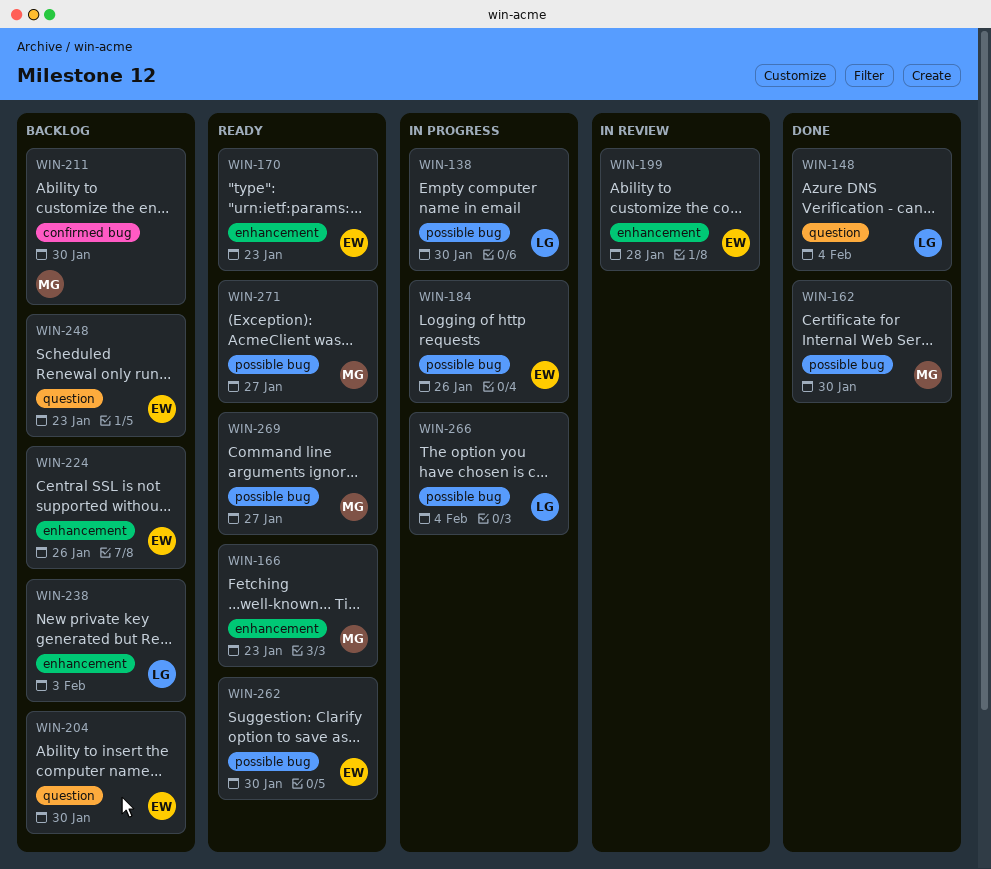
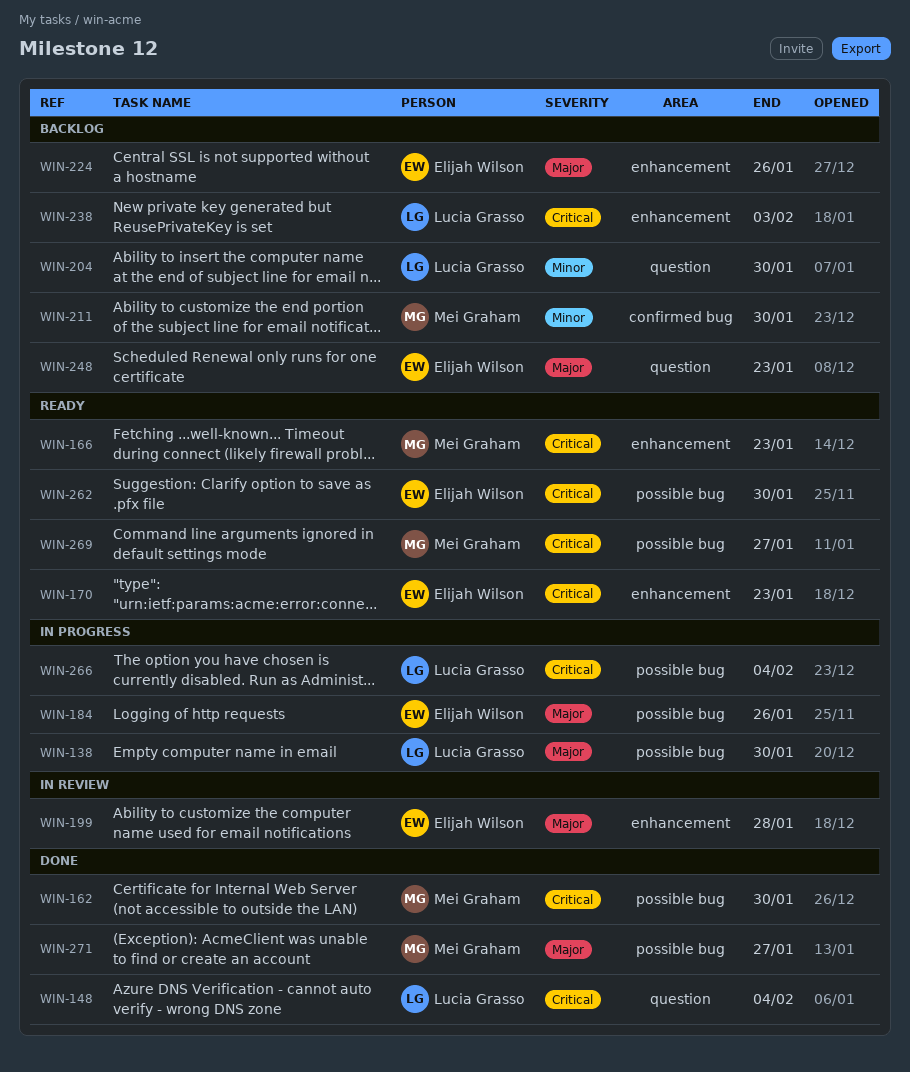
WIN-204, owner: Elijah Wilson -> Lucia Grasso
WIN-271, status: Ready -> Done

